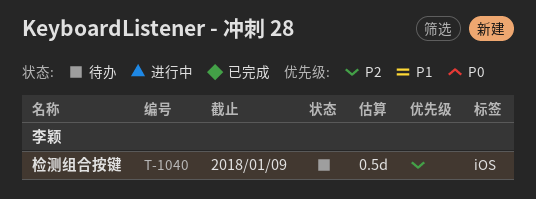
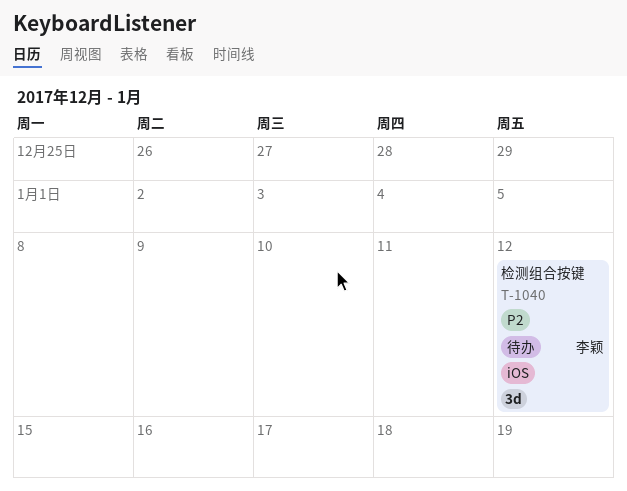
T-1040, estimate: 0.5d -> 3d
T-1040, due: Jan 9 -> Jan 12

